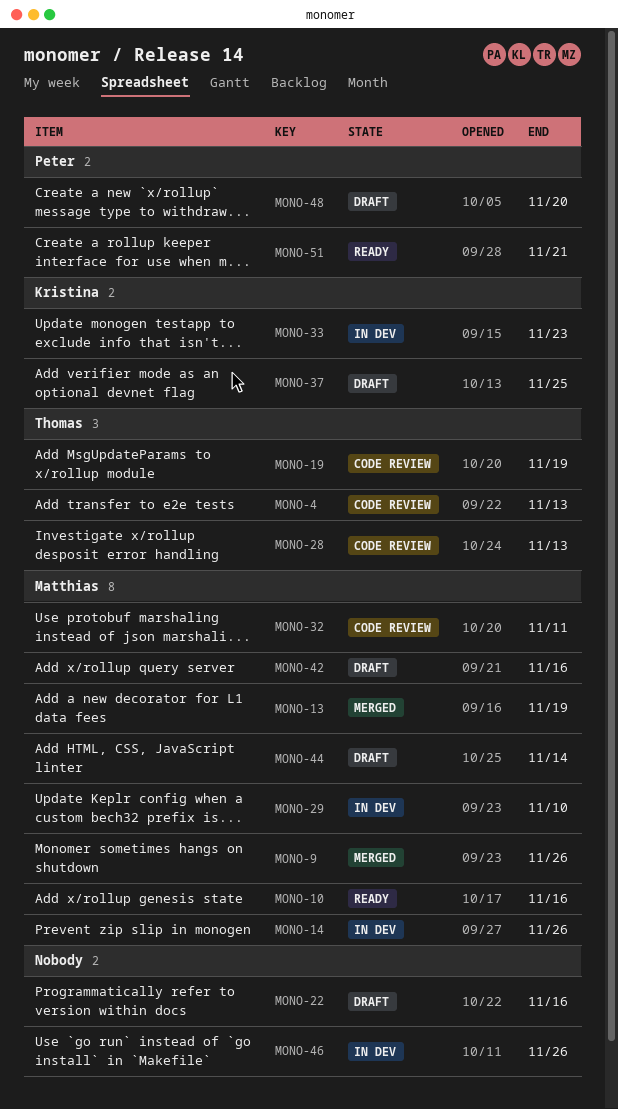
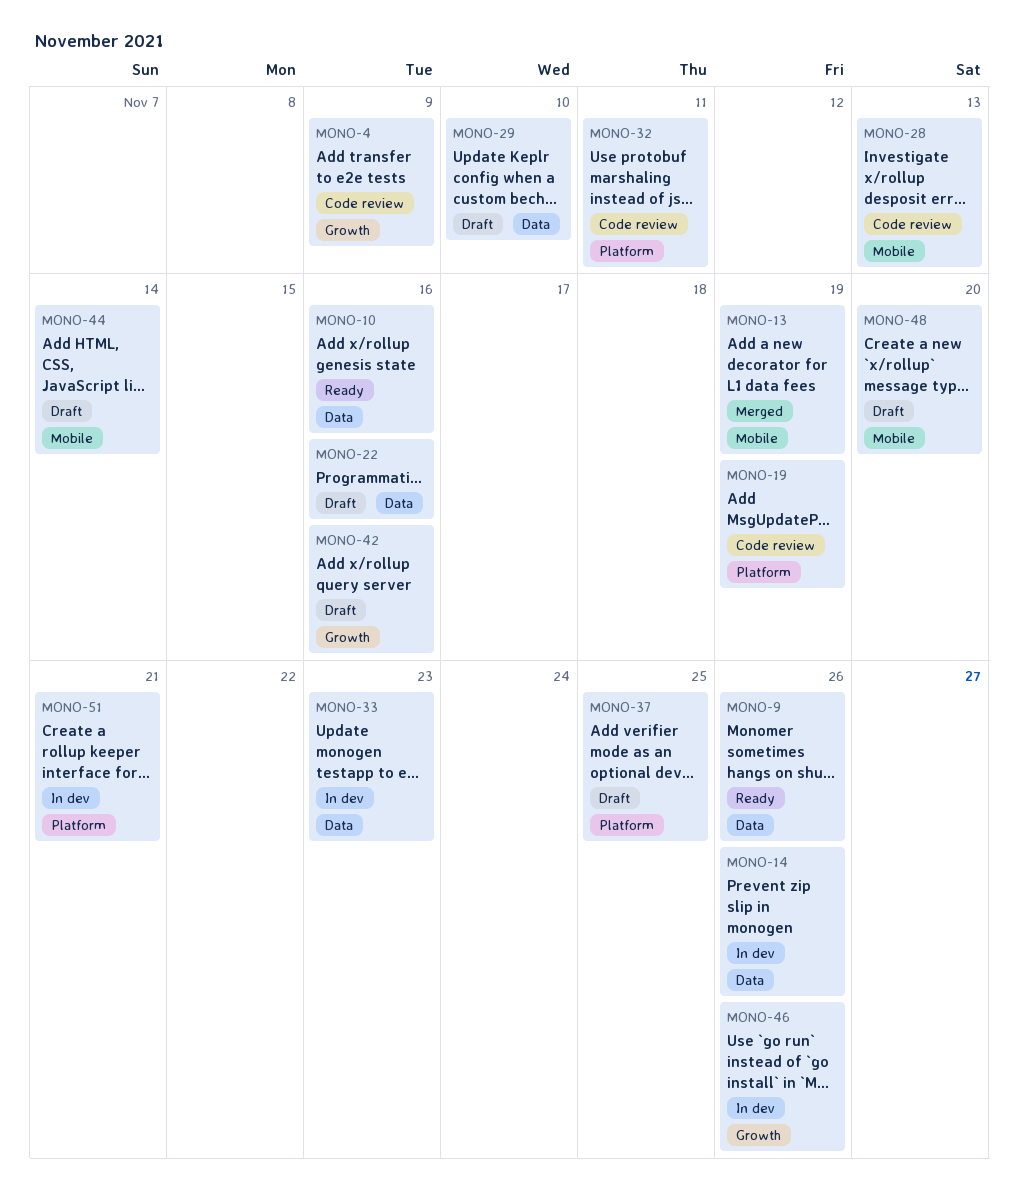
MONO-4, due: Nov 13 -> Nov 9
MONO-9, status: Merged -> Ready
MONO-29, status: In dev -> Draft
MONO-51, status: Ready -> In dev

